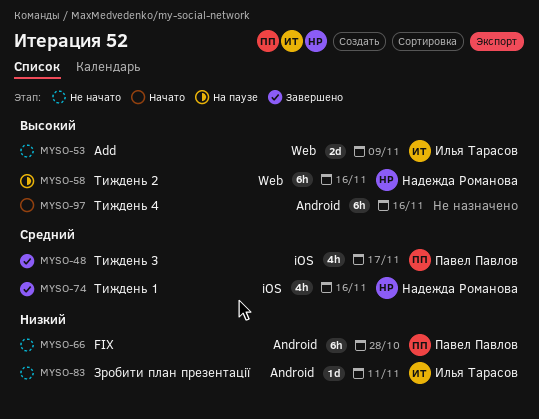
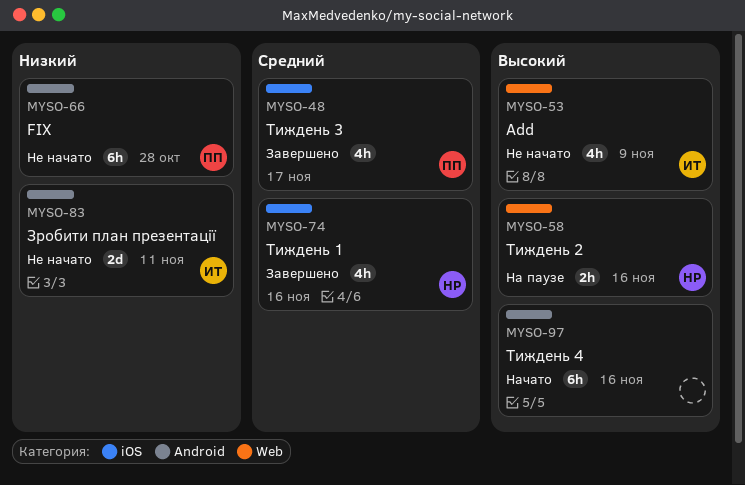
MYSO-53, estimate: 2d -> 4h
MYSO-58, estimate: 6h -> 2h
MYSO-83, estimate: 1d -> 2d

